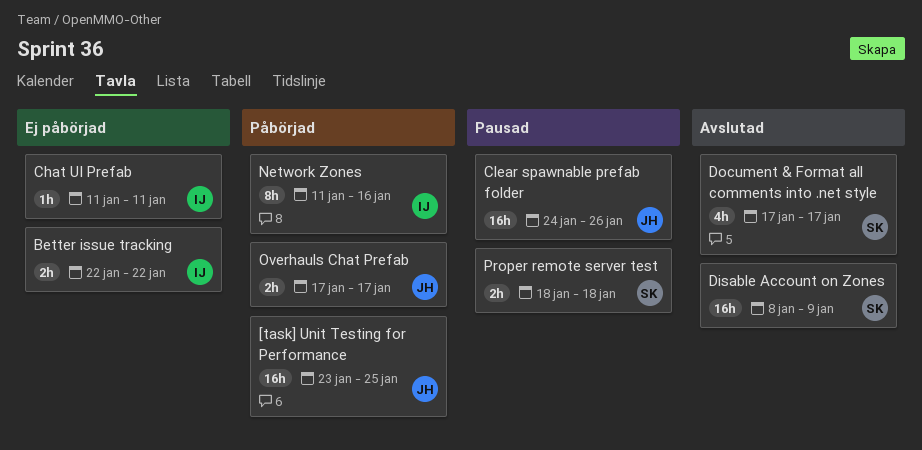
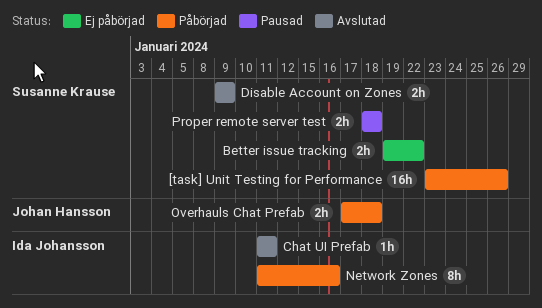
[task] Unit Testing for Performance, owner: Johan Hansson -> Susanne Krause
[task] Unit Testing for Performance, due: Jan 25 -> Jan 26
Better issue tracking, owner: Ida Johansson -> Susanne Krause
Better issue tracking, start: Jan 22 -> Jan 19
Chat UI Prefab, status: Ej påbörjad -> Avslutad
Clear spawnable prefab folder: present -> none
Disable Account on Zones, estimate: 16h -> 2h
Disable Account on Zones, start: Jan 8 -> Jan 9
Document & Format all comments into .net style: present -> none
Overhauls Chat Prefab, due: Jan 17 -> Jan 18

